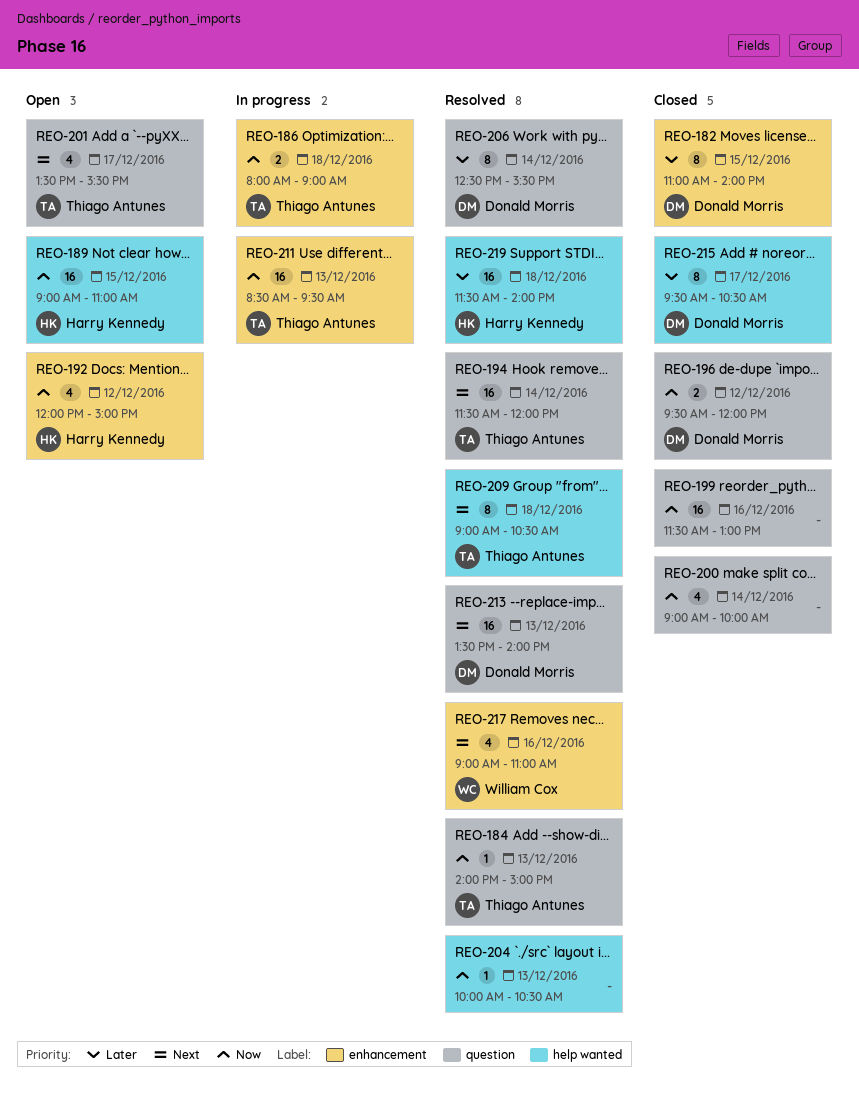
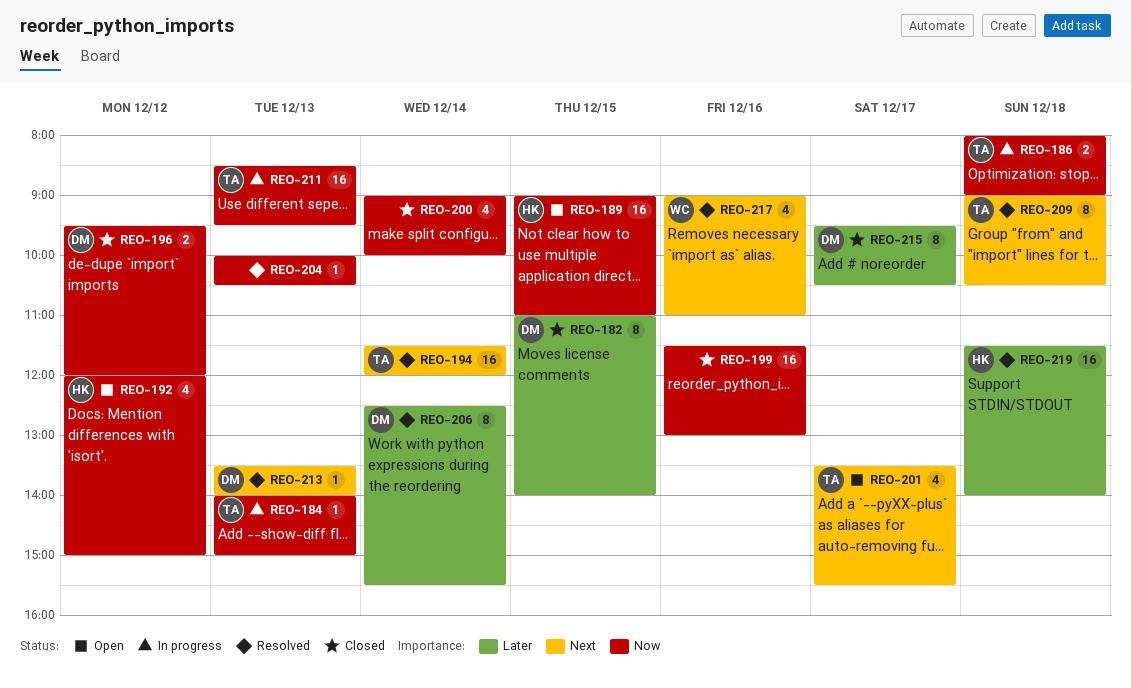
REO-184, status: Resolved -> In progress
REO-213, estimate: 16 -> 1

